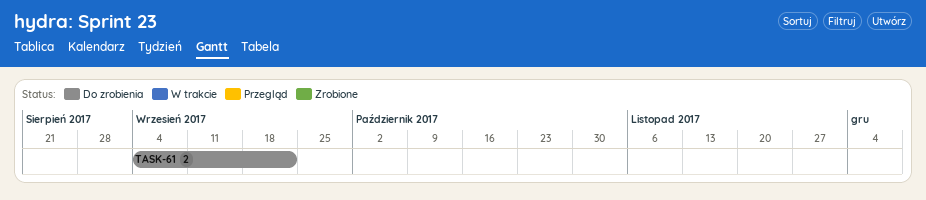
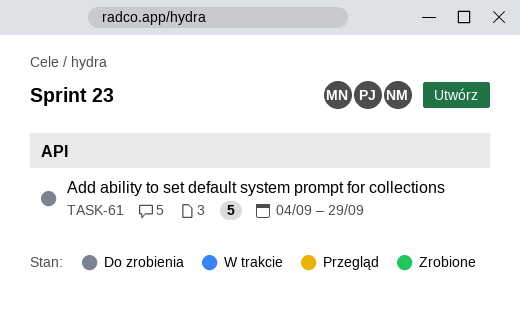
TASK-61, estimate: 2 -> 5
TASK-61, due: Sep 22 -> Sep 29

